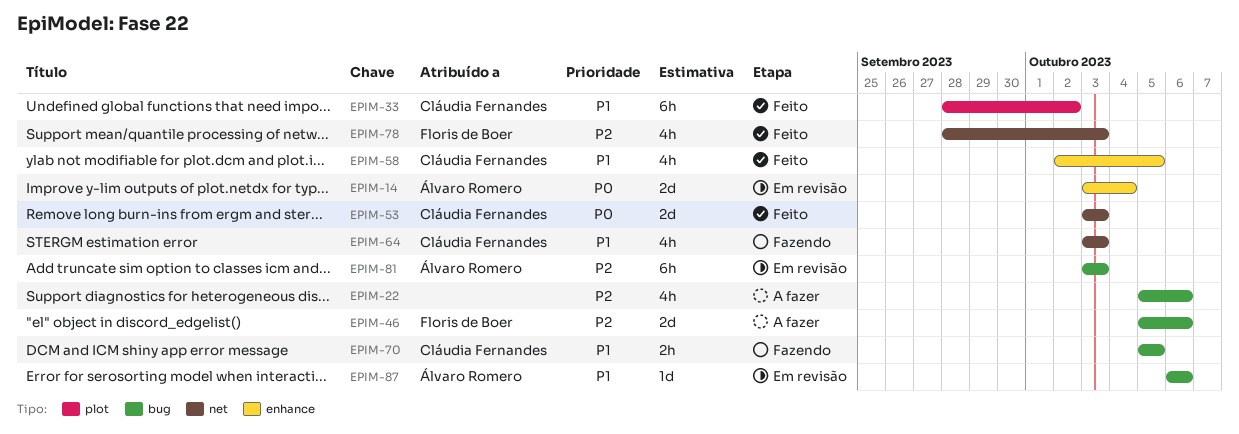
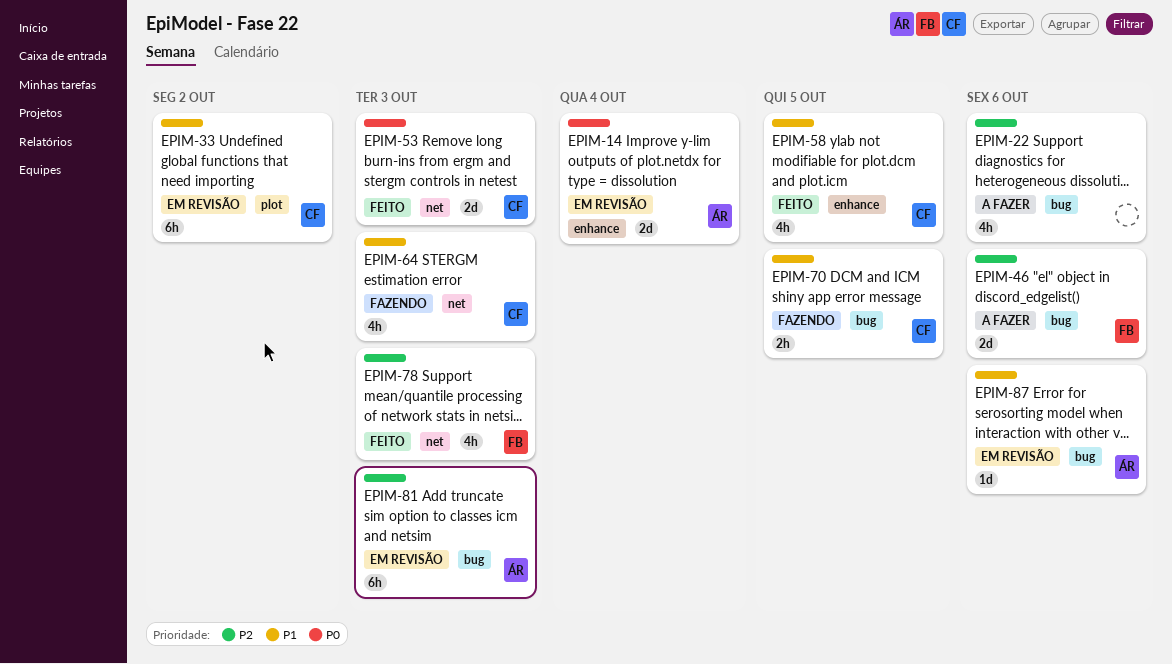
EPIM-33, status: Feito -> Em revisão

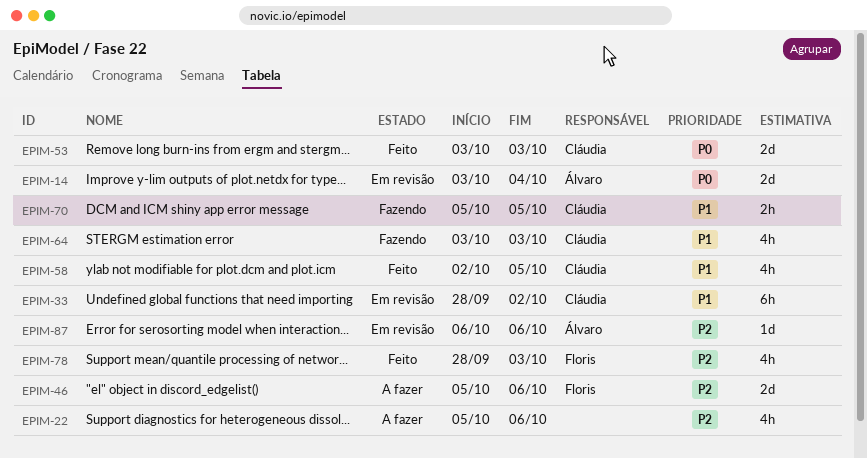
EPIM-81: present -> none
EPIM-87, priority: P1 -> P2

